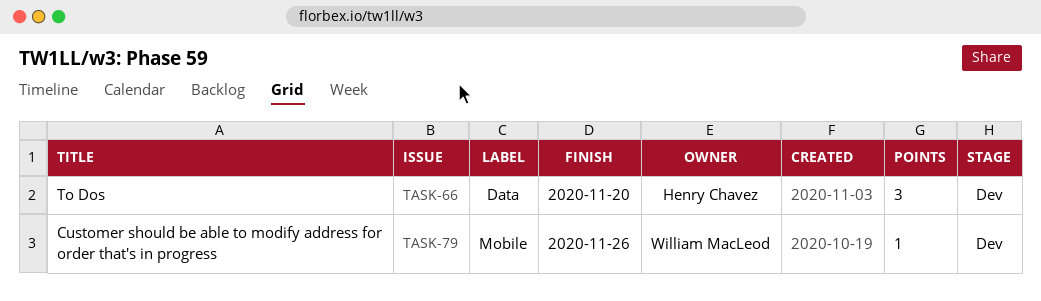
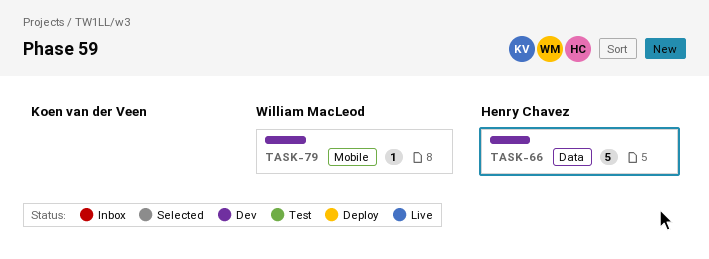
TASK-66, estimate: 3 -> 5

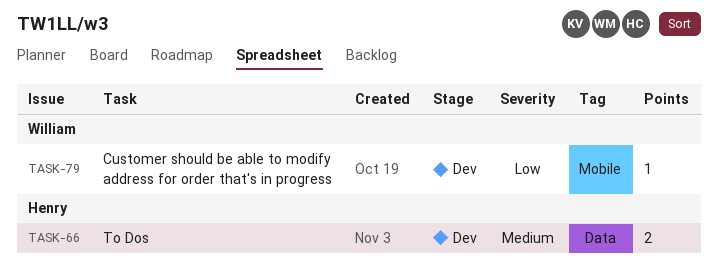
TASK-66, estimate: 5 -> 2

